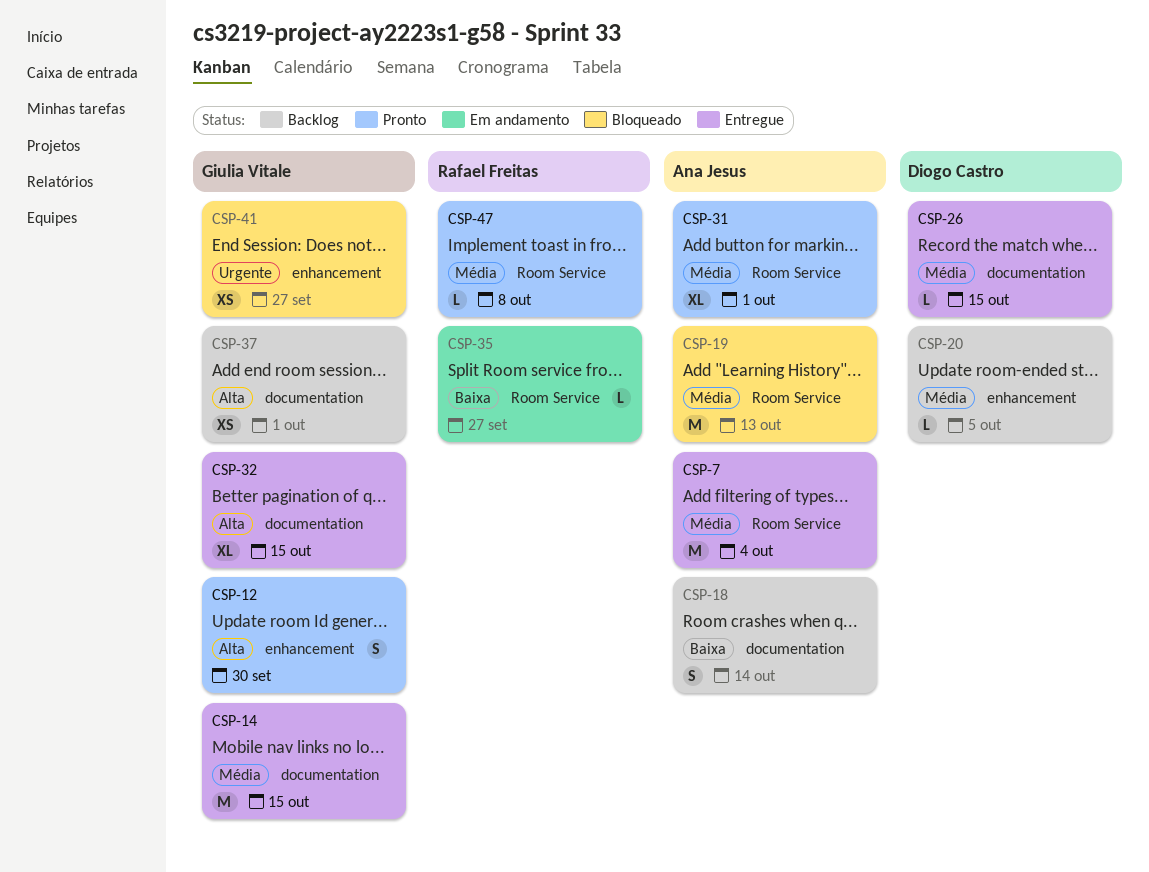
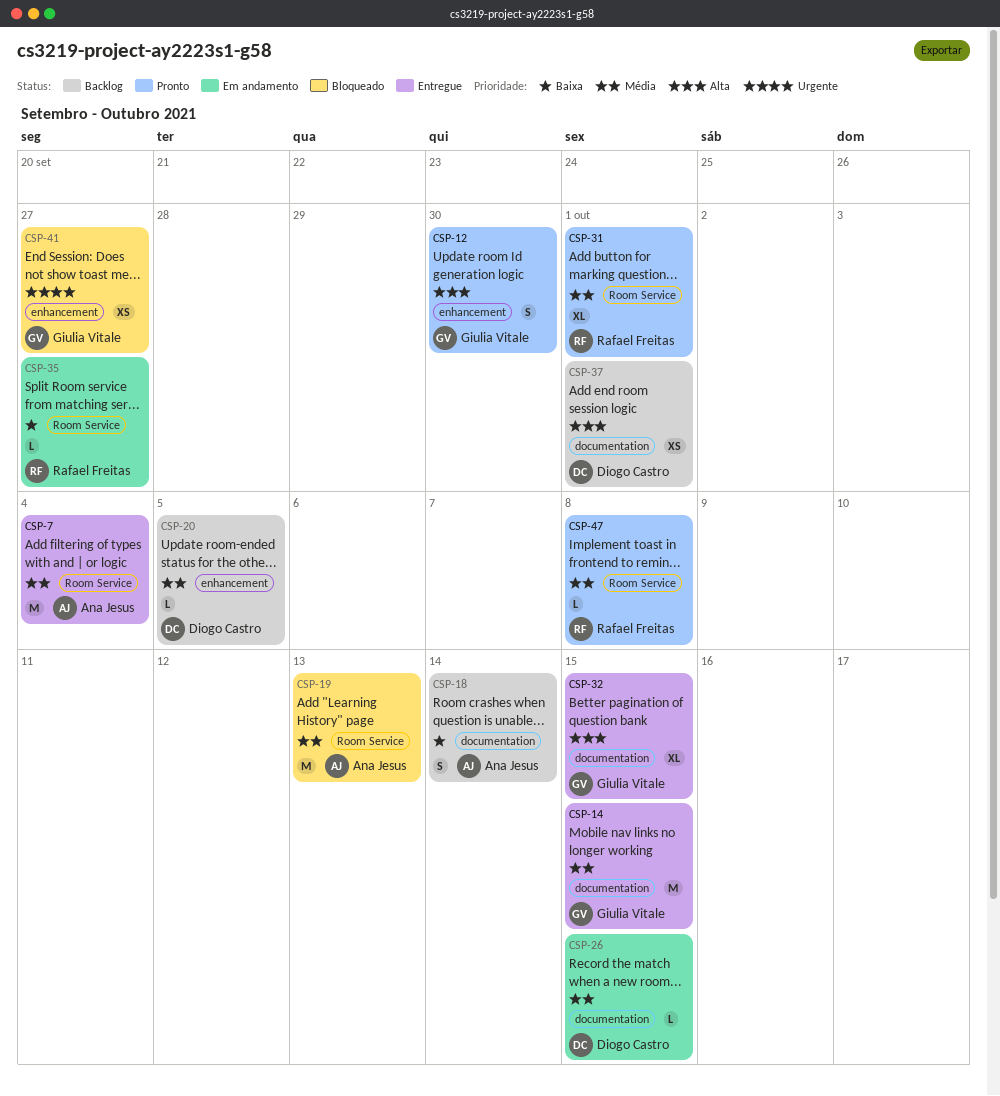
CSP-26, status: Entregue -> Em andamento
CSP-31, owner: Ana Jesus -> Rafael Freitas
CSP-37, owner: Giulia Vitale -> Diogo Castro

